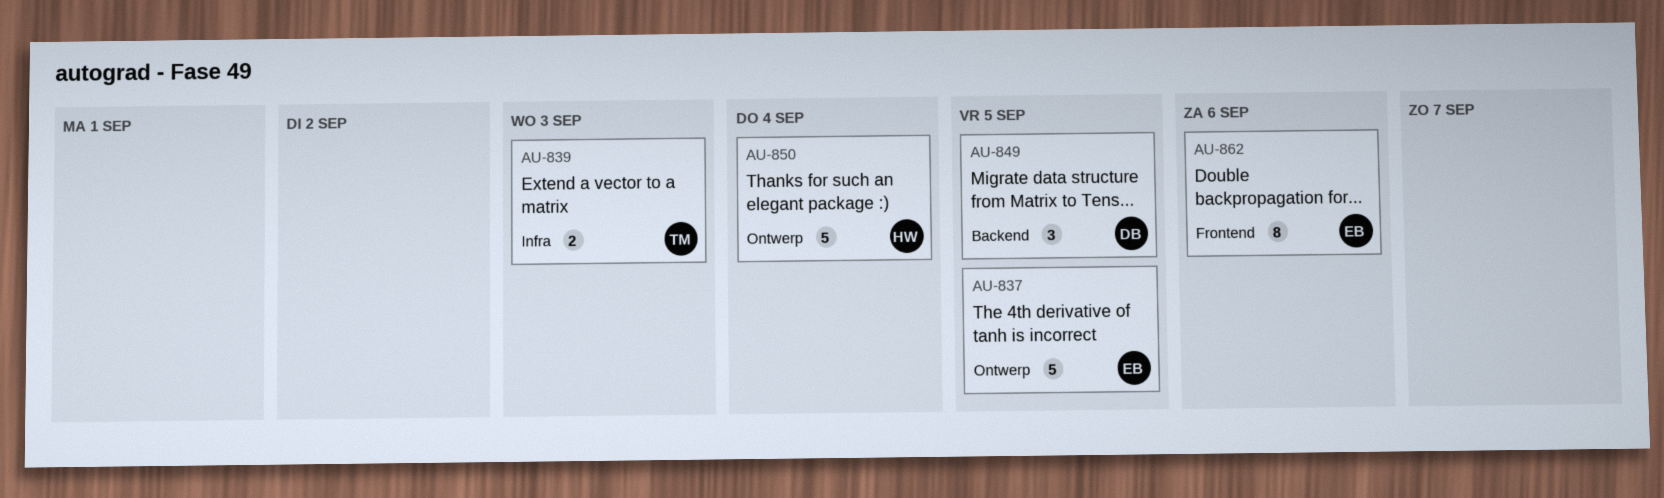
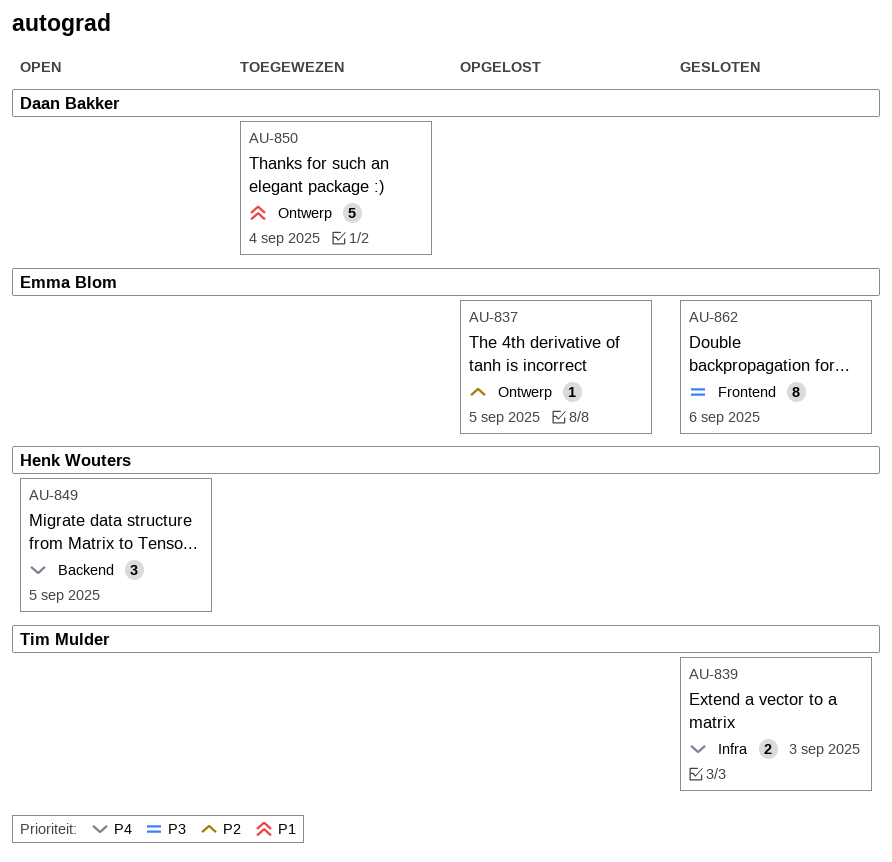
AU-837, estimate: 5 -> 1
AU-849, owner: Daan Bakker -> Henk Wouters
AU-850, owner: Henk Wouters -> Daan Bakker

